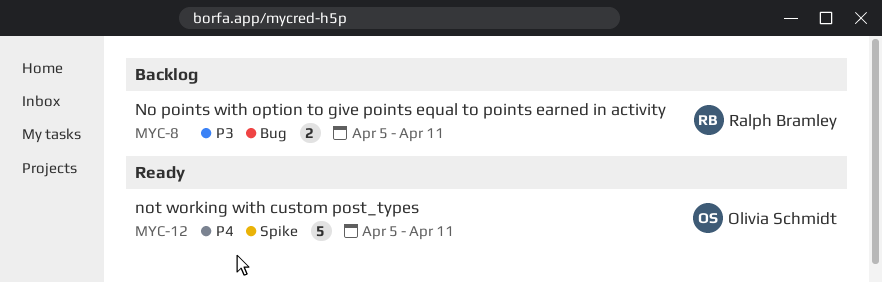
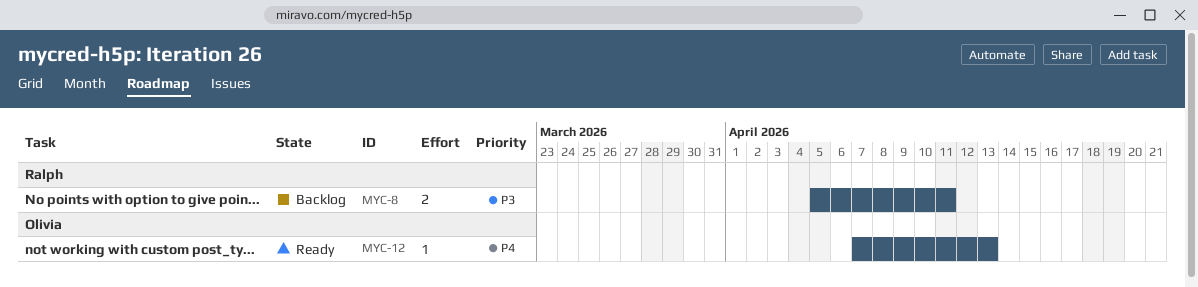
MYC-12, estimate: 5 -> 1
MYC-12, start: Apr 5 -> Apr 7
MYC-12, due: Apr 11 -> Apr 13

